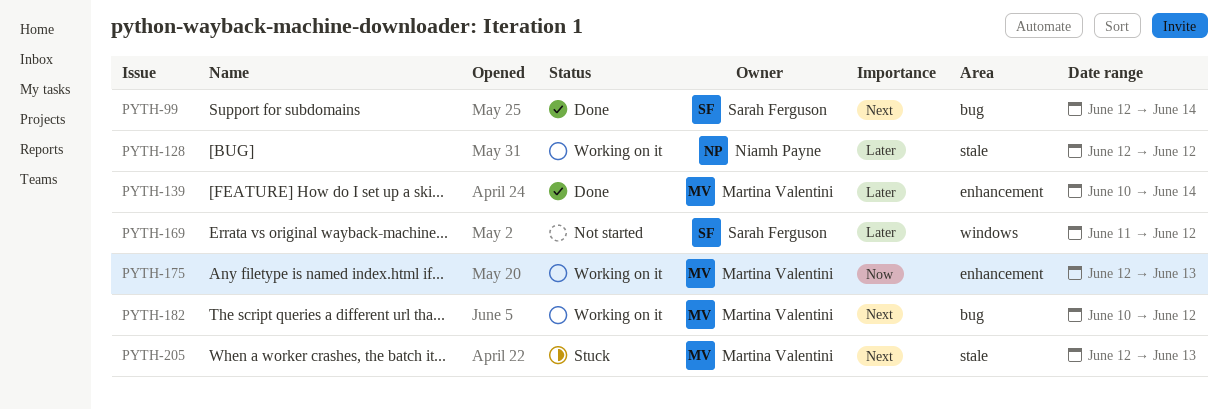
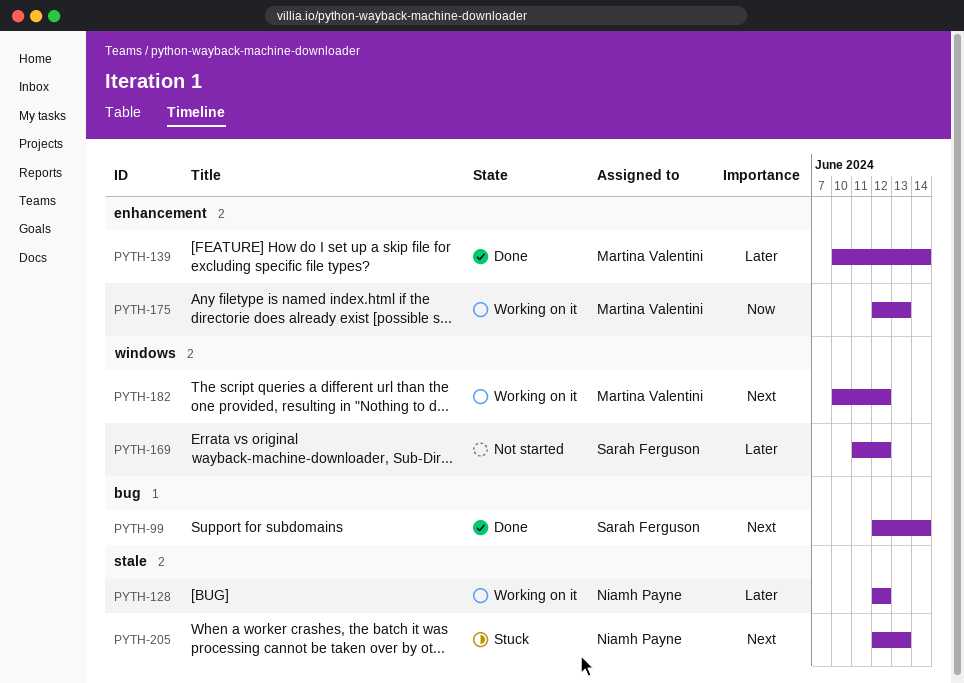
PYTH-182, label: bug -> windows
PYTH-205, owner: Martina Valentini -> Niamh Payne

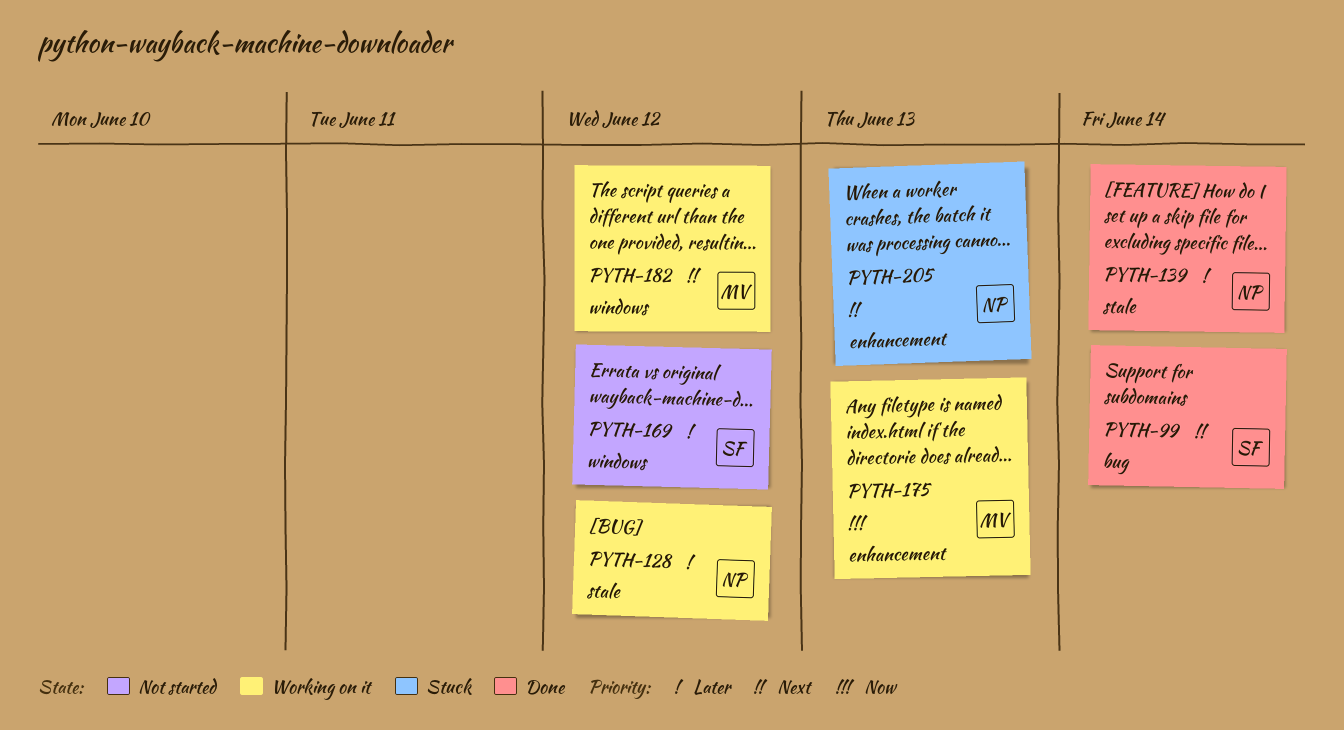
PYTH-139, owner: Martina Valentini -> Niamh Payne
PYTH-139, label: enhancement -> stale
PYTH-205, label: stale -> enhancement

